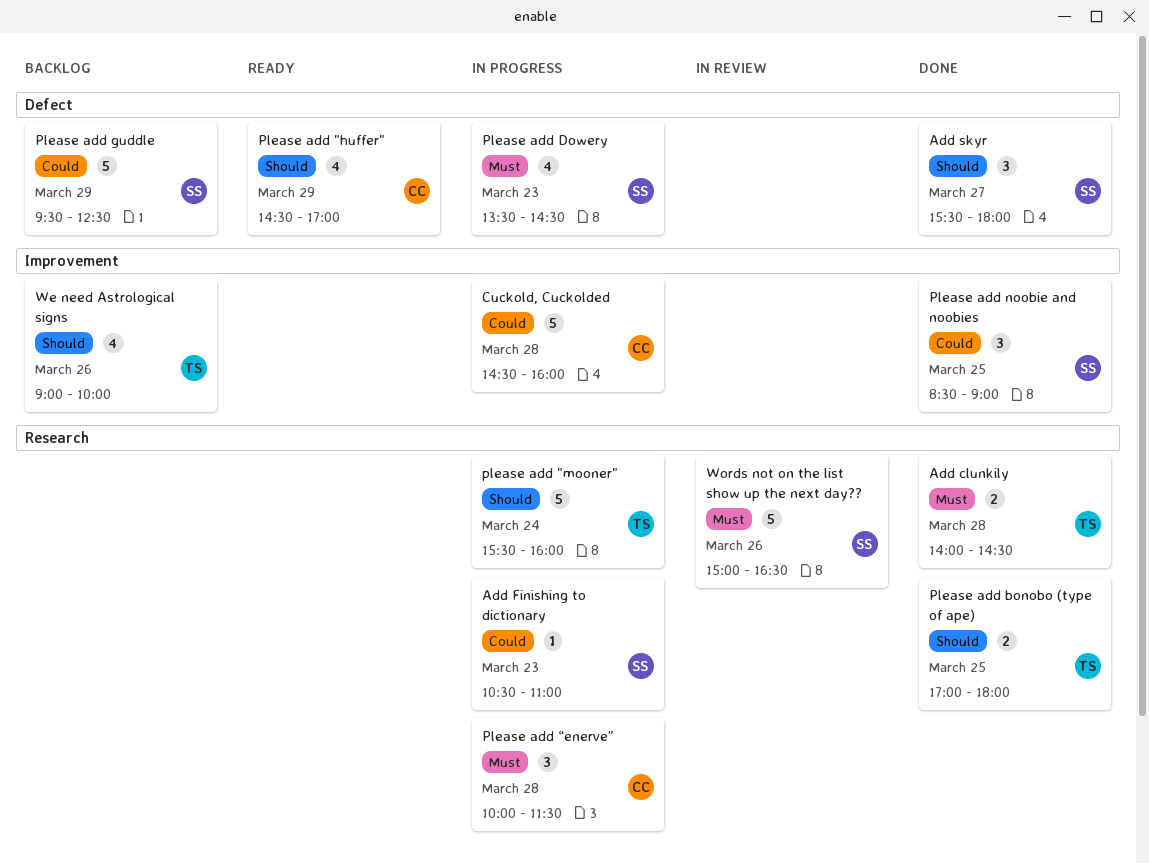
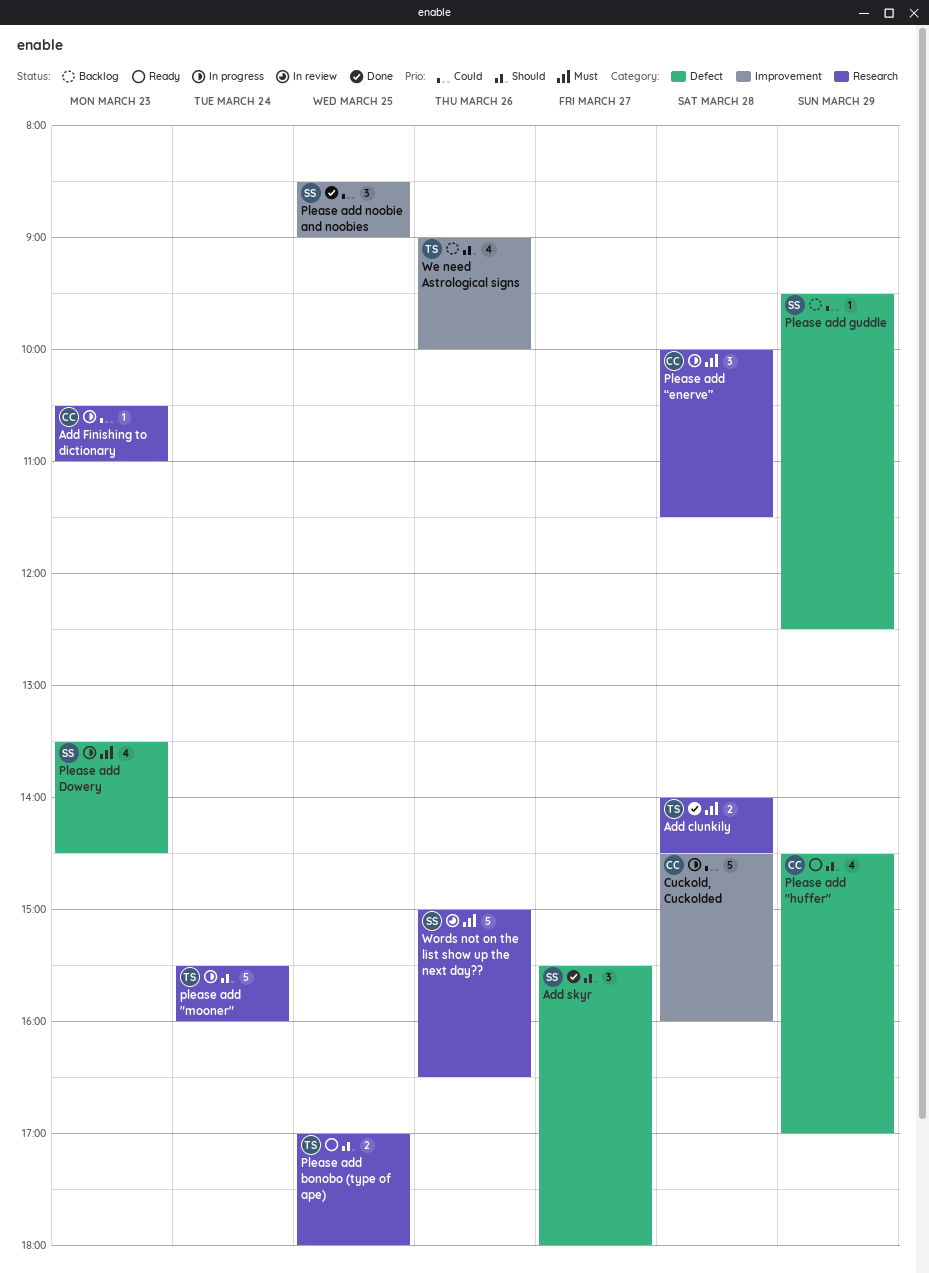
Add Finishing to dictionary, owner: SS -> CC
Please add bonobo (type of ape), status: Done -> Ready
Please add guddle, estimate: 5 -> 1

